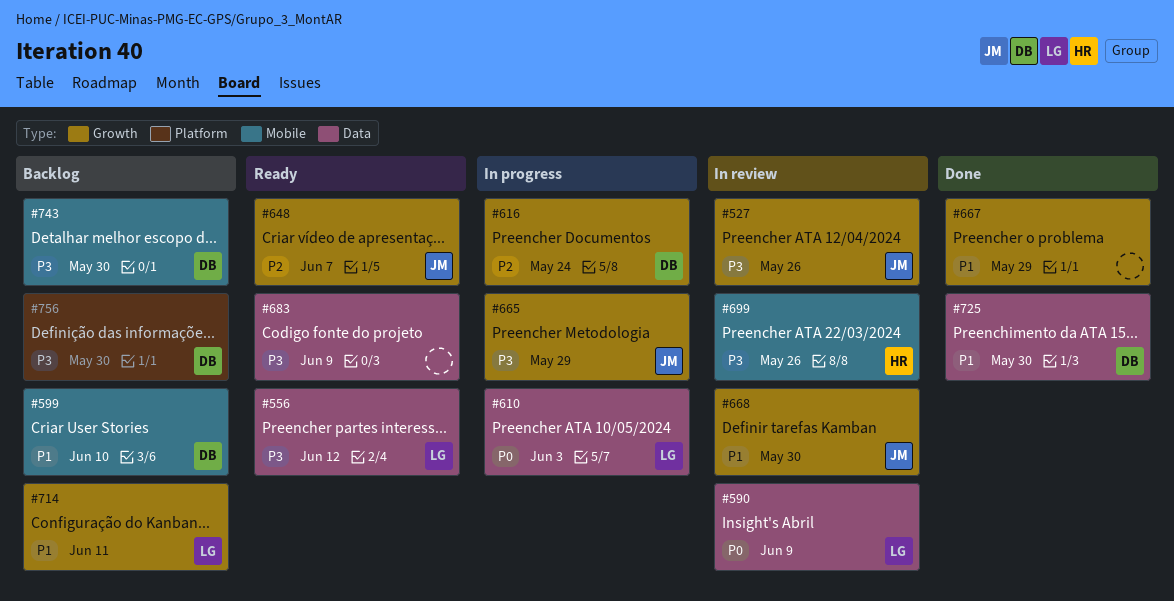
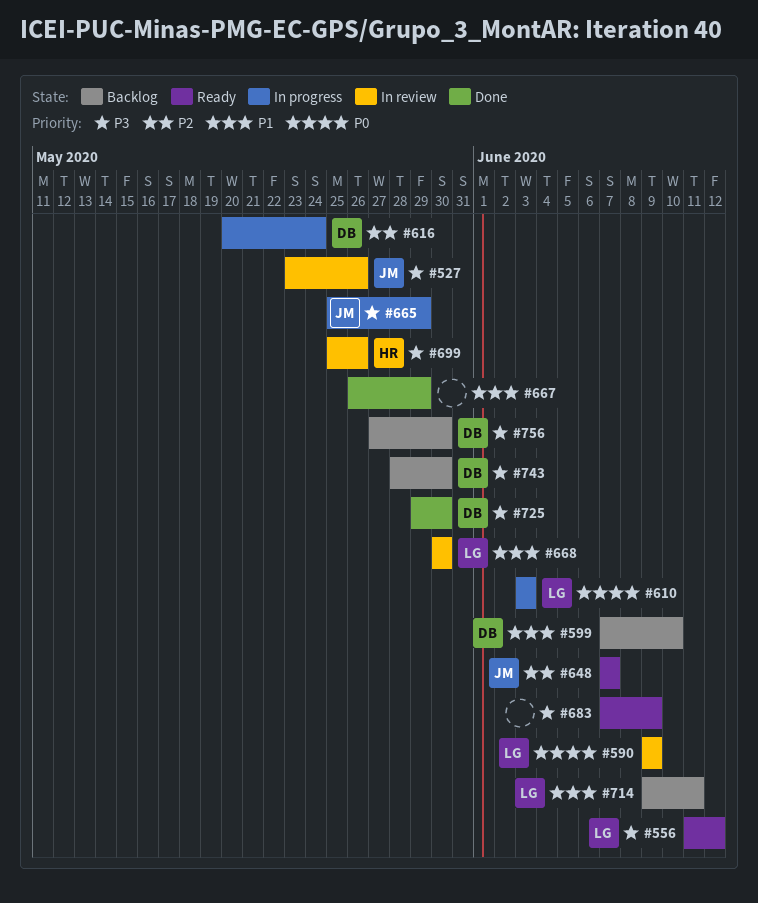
#668, owner: JM -> LG
#725, priority: P1 -> P3

